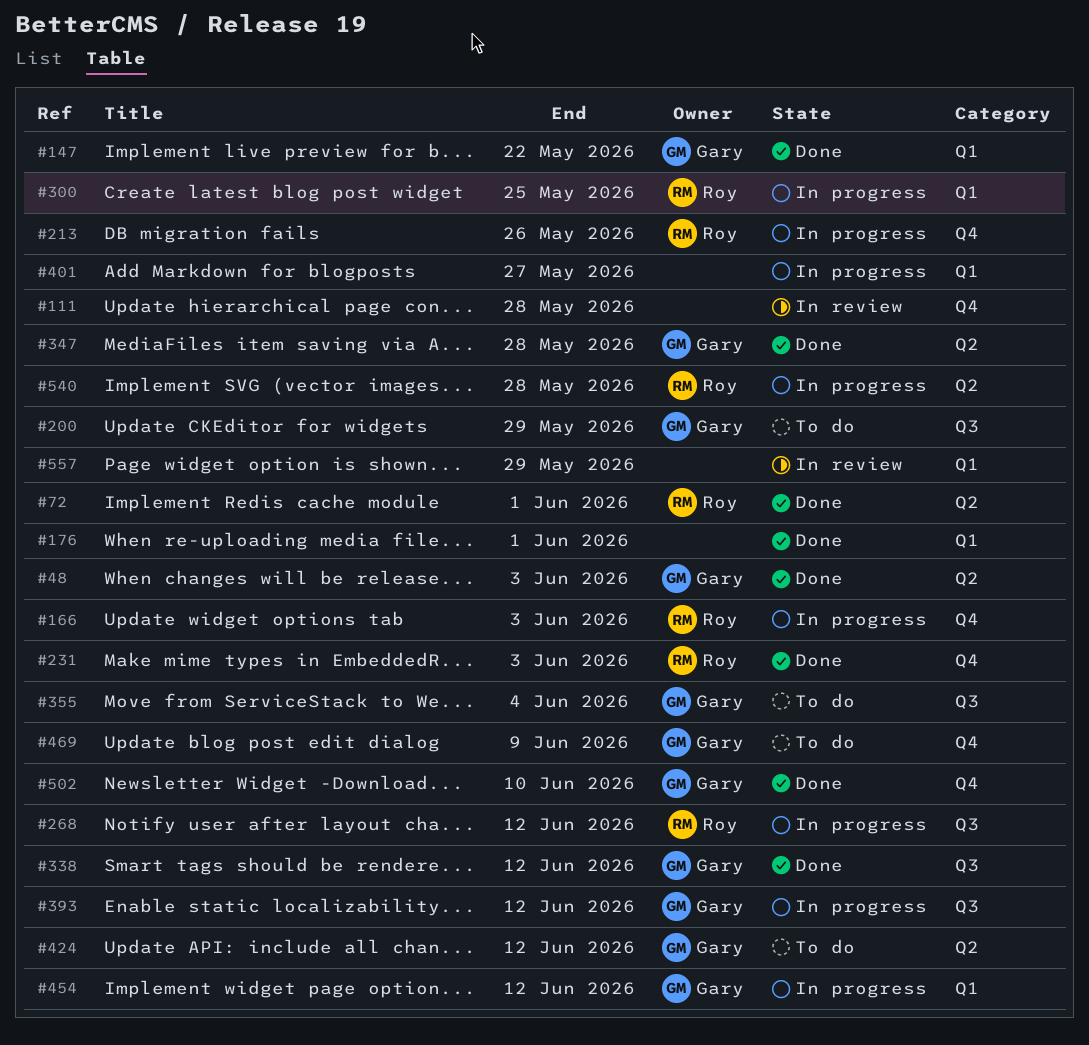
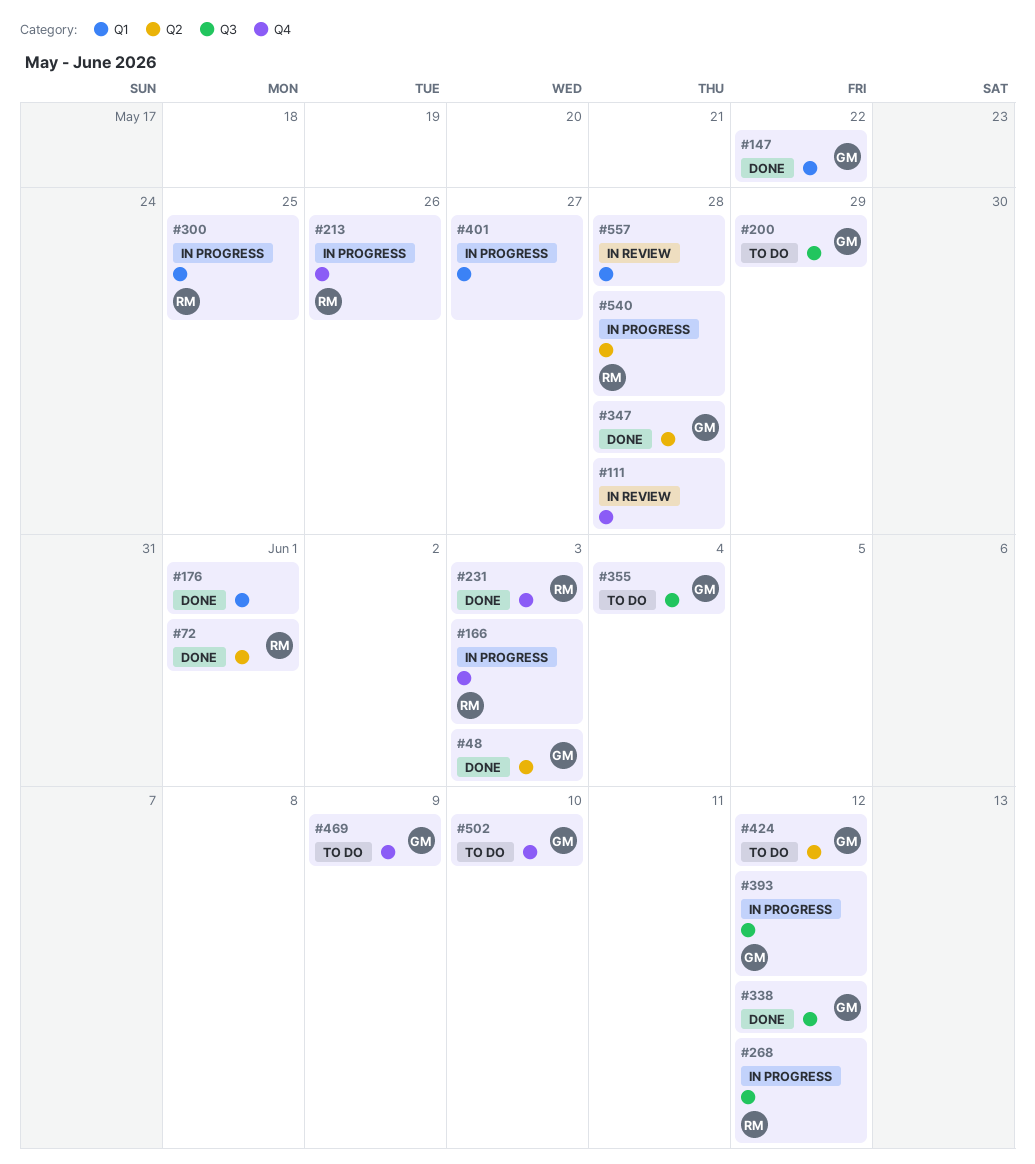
#454: present -> none
#502, status: Done -> To do
#557, due: May 29 -> May 28

